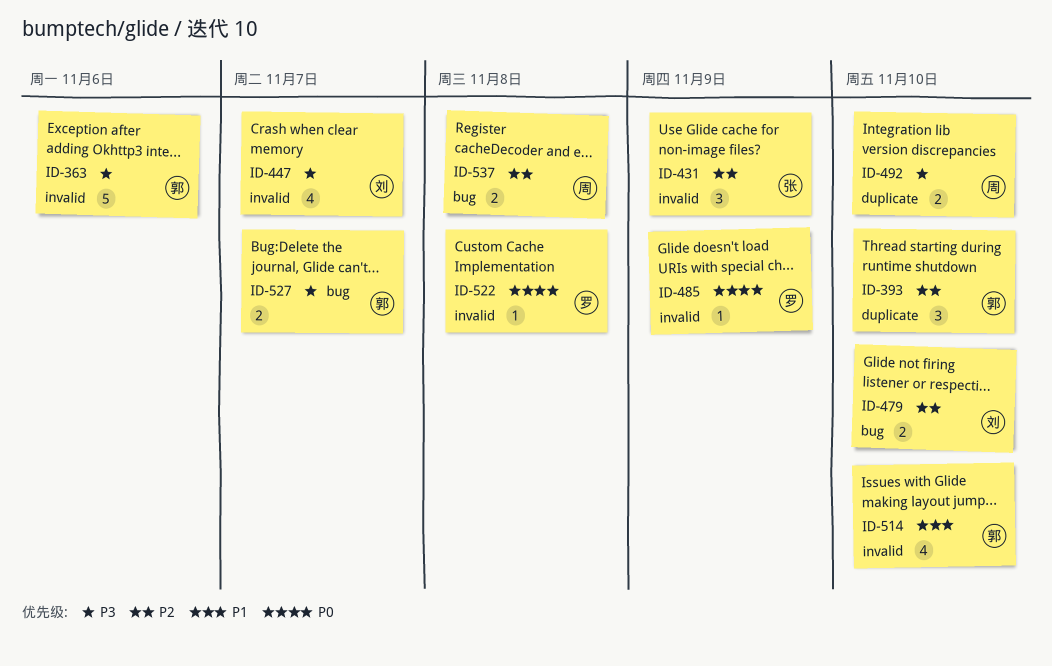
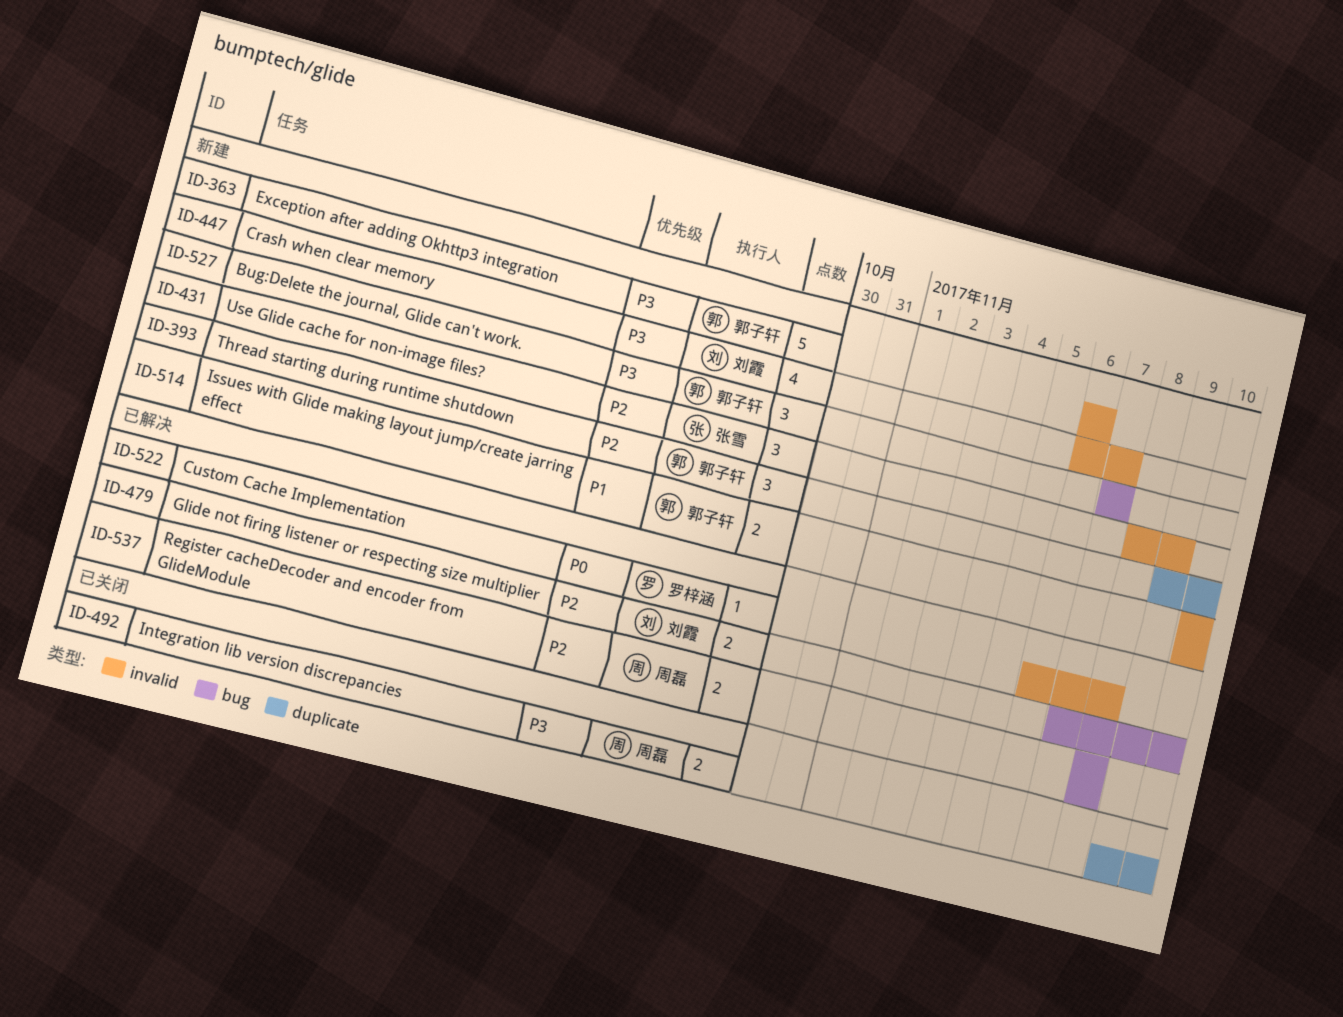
ID-485: present -> none
ID-514, estimate: 4 -> 2
ID-527, estimate: 2 -> 3

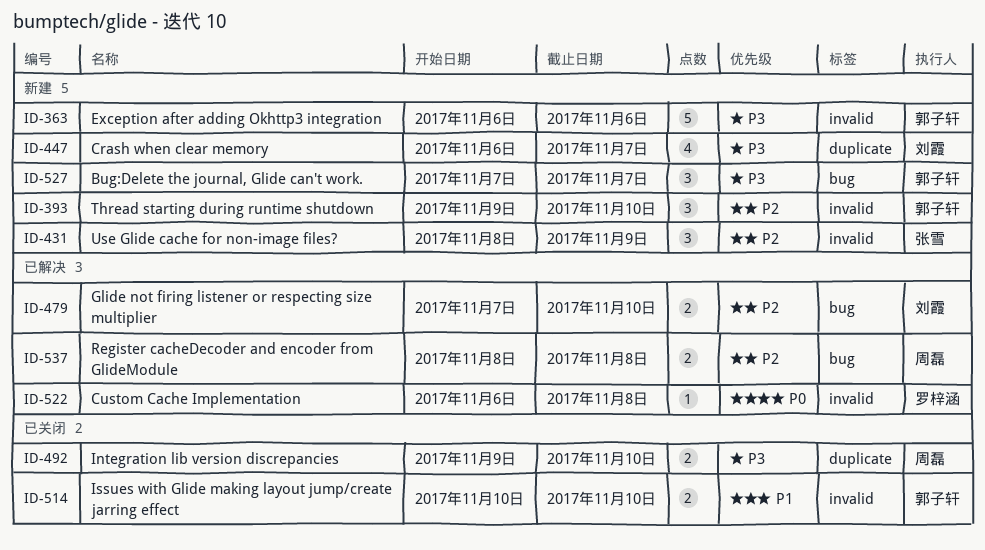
ID-393, label: duplicate -> invalid
ID-447, label: invalid -> duplicate
ID-514, status: 新建 -> 已关闭

